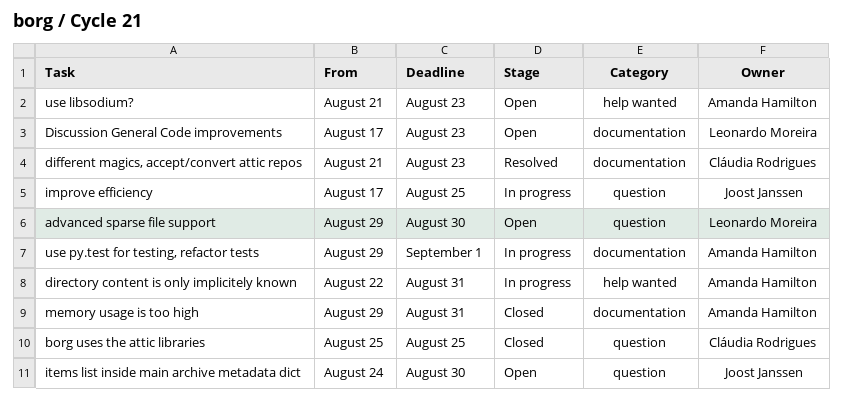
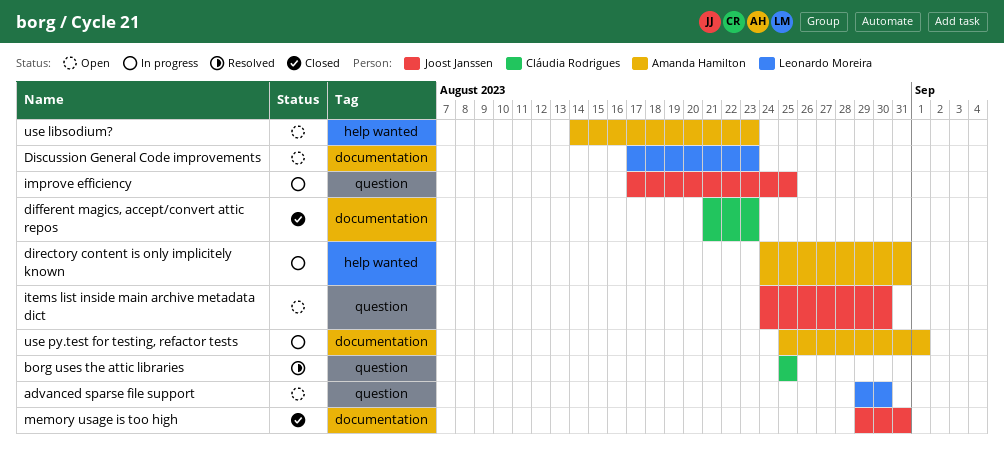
borg uses the attic libraries, status: Closed -> Resolved
different magics, accept/convert attic repos, status: Resolved -> Closed
directory content is only implicitely known, start: Aug 22 -> Aug 24
memory usage is too high, owner: Amanda Hamilton -> Joost Janssen
use libsodium?, start: Aug 21 -> Aug 14
use py.test for testing, refactor tests, start: Aug 29 -> Aug 25

